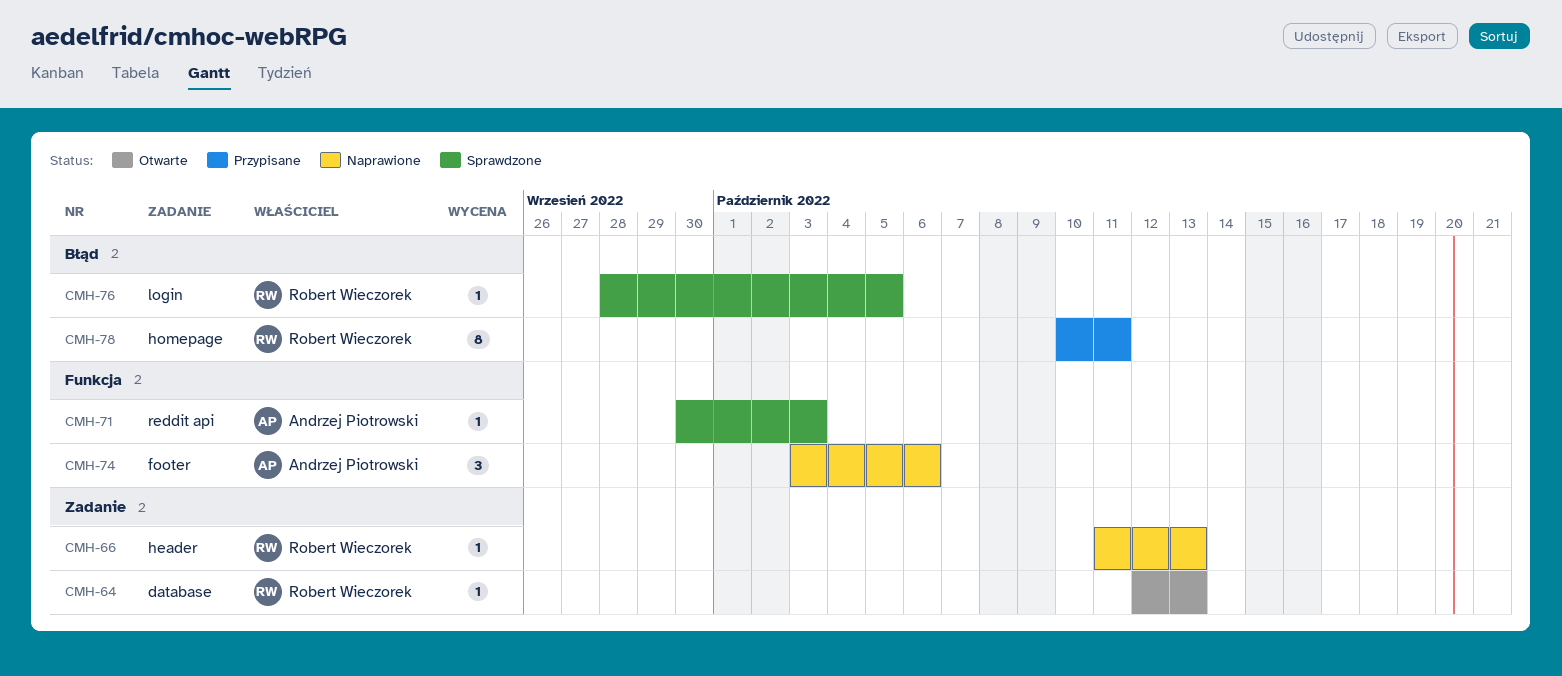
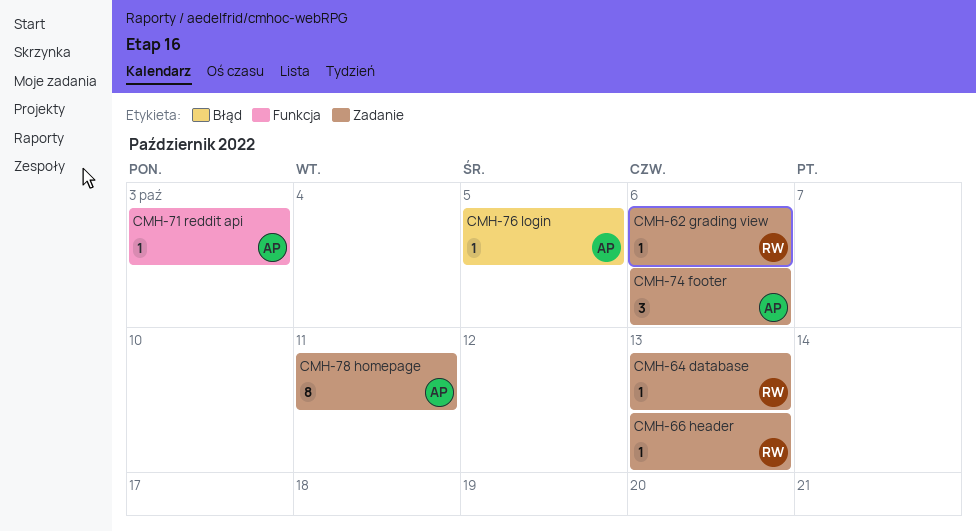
CMH-62: none -> present
CMH-74, label: Funkcja -> Zadanie
CMH-76, owner: Robert Wieczorek -> Andrzej Piotrowski
CMH-78, owner: Robert Wieczorek -> Andrzej Piotrowski
CMH-78, label: Błąd -> Zadanie

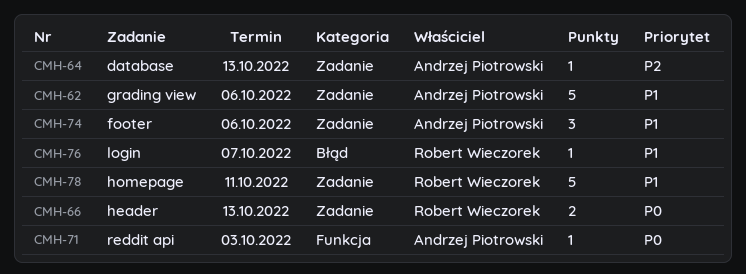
CMH-62, owner: Robert Wieczorek -> Andrzej Piotrowski
CMH-62, estimate: 1 -> 5
CMH-64, owner: Robert Wieczorek -> Andrzej Piotrowski
CMH-66, estimate: 1 -> 2
CMH-76, owner: Andrzej Piotrowski -> Robert Wieczorek
CMH-76, due: Oct 5 -> Oct 7
CMH-78, owner: Andrzej Piotrowski -> Robert Wieczorek
CMH-78, estimate: 8 -> 5

